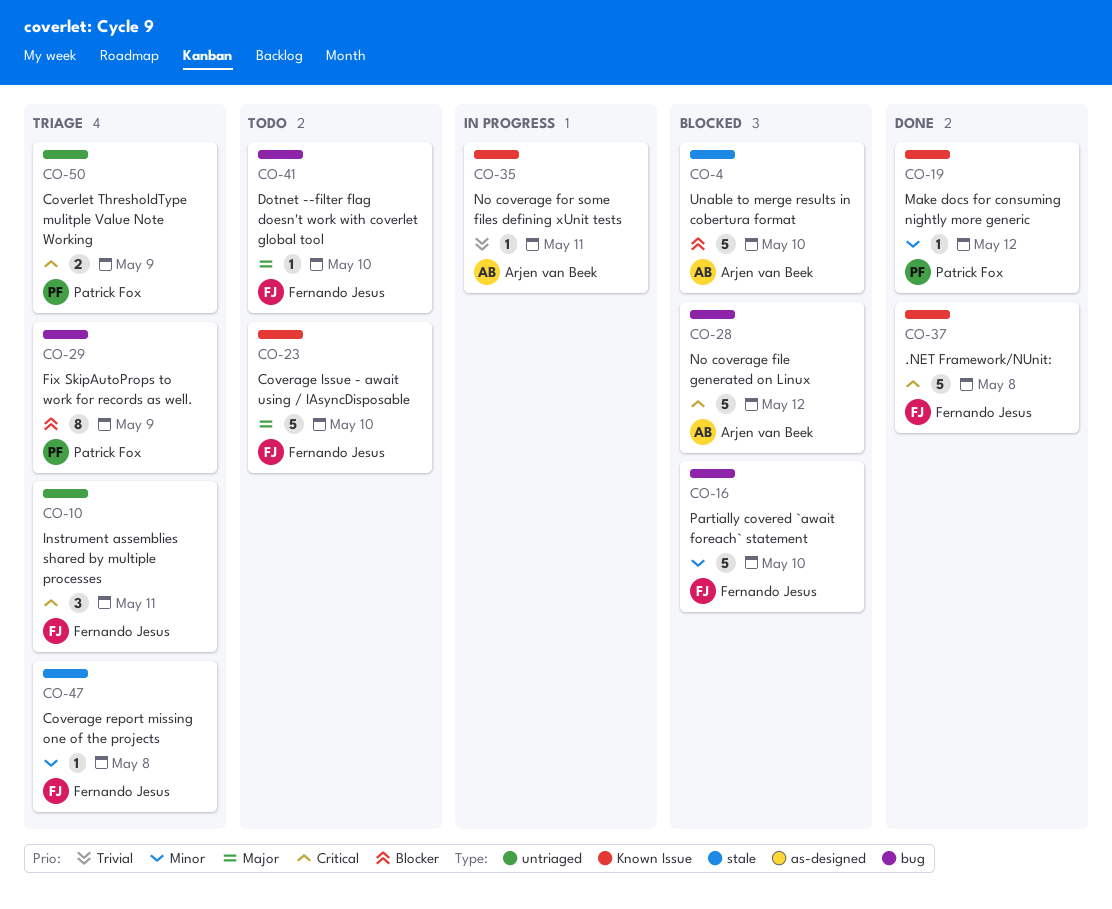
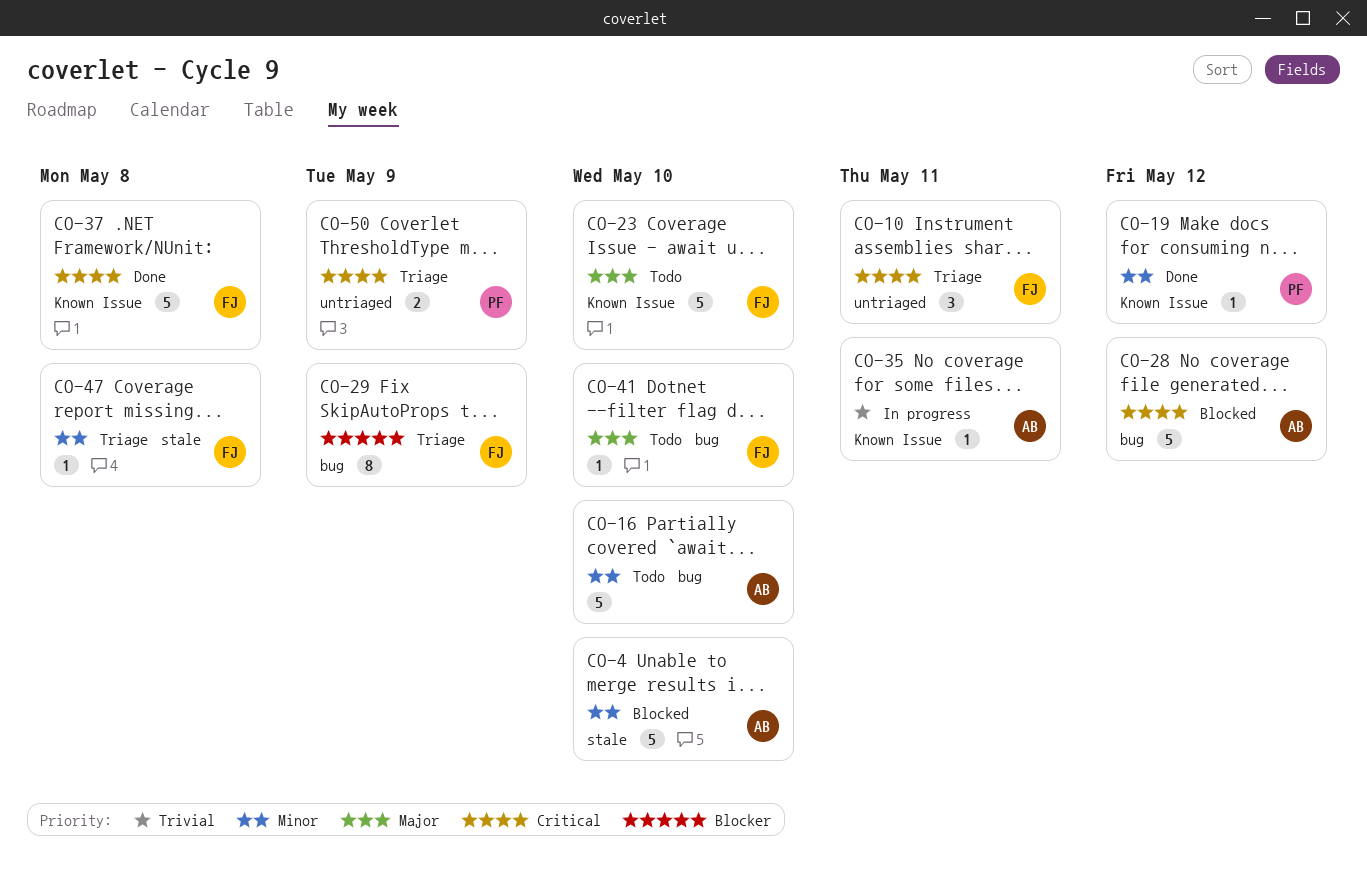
CO-4, priority: Blocker -> Minor
CO-16, status: Blocked -> Todo
CO-16, owner: Fernando Jesus -> Arjen van Beek
CO-29, owner: Patrick Fox -> Fernando Jesus

